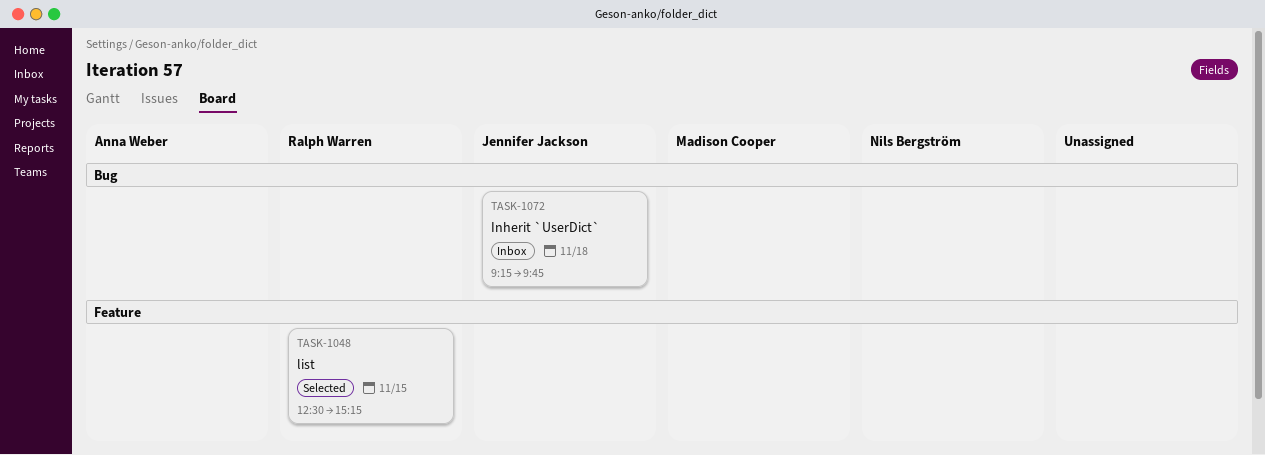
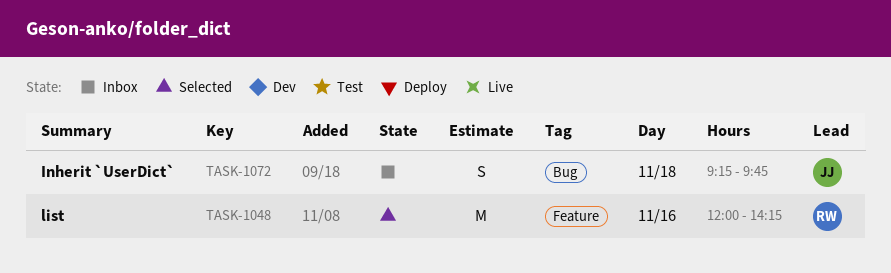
TASK-1048, day: Nov 15 -> Nov 16
TASK-1048, begins: 12:30 -> 12:00
TASK-1048, ends: 15:15 -> 14:15

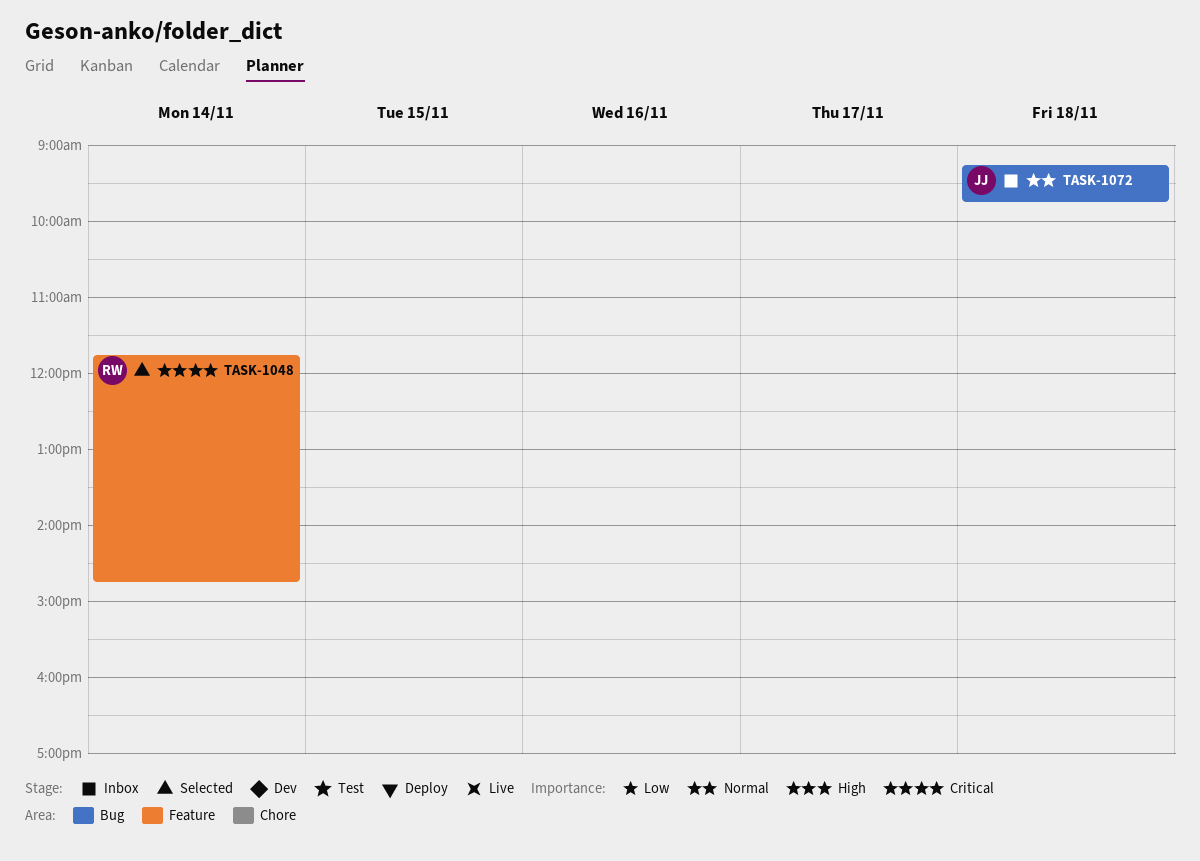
TASK-1048, day: Nov 16 -> Nov 14
TASK-1048, begins: 12:00 -> 11:45
TASK-1048, ends: 14:15 -> 14:45

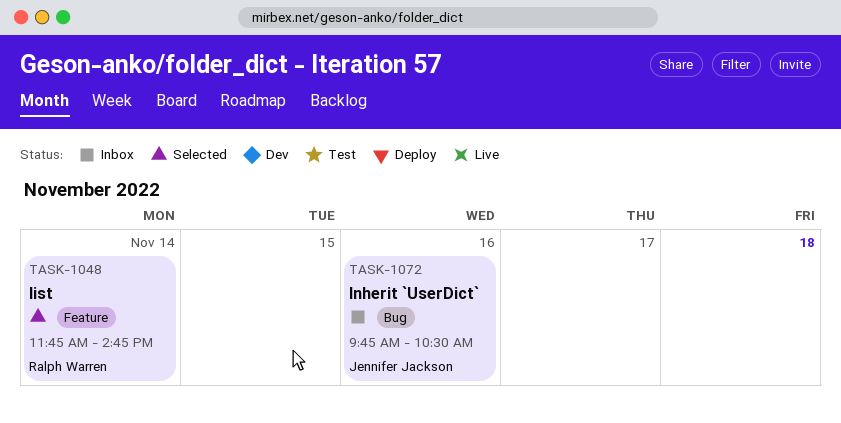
TASK-1072, day: Nov 18 -> Nov 16
TASK-1072, begins: 09:15 -> 09:45
TASK-1072, ends: 09:45 -> 10:30

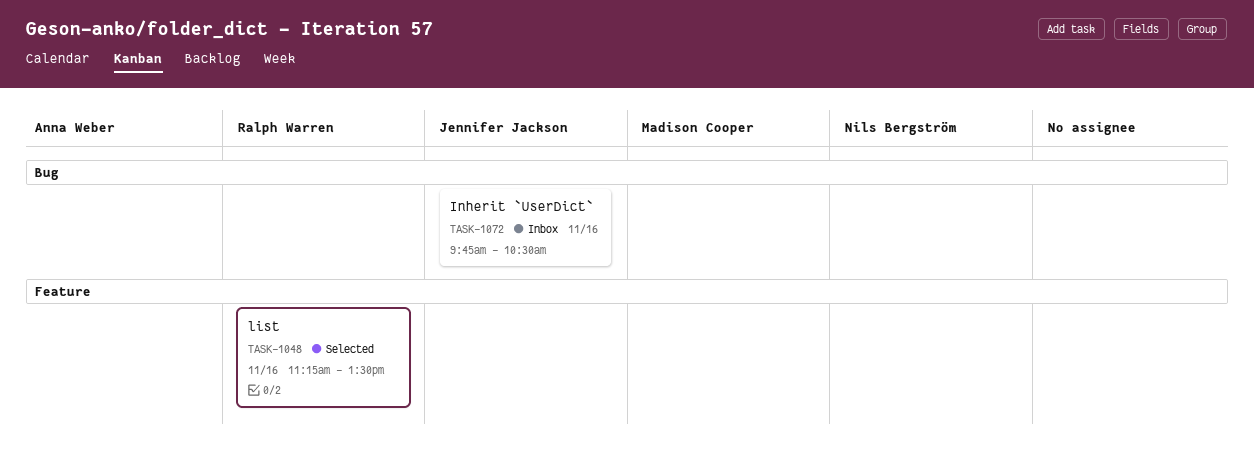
TASK-1048, day: Nov 14 -> Nov 16
TASK-1048, begins: 11:45 -> 11:15
TASK-1048, ends: 14:45 -> 13:30

